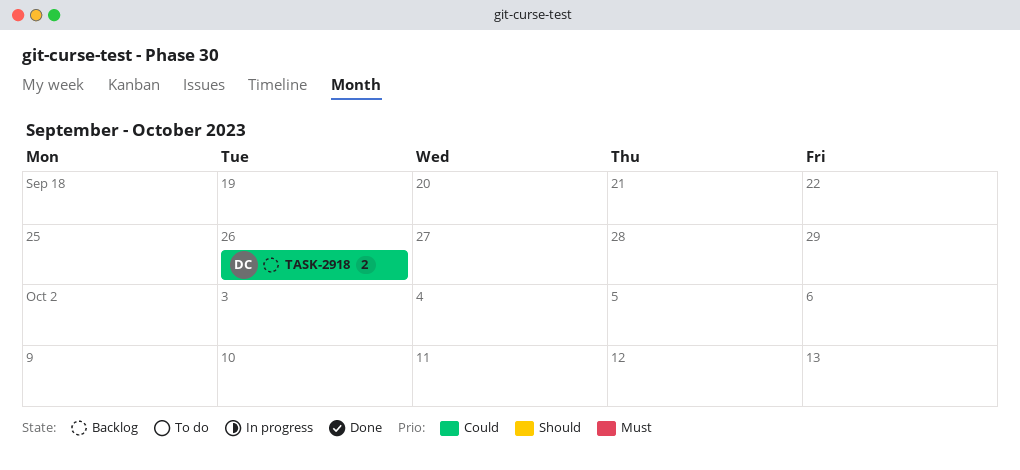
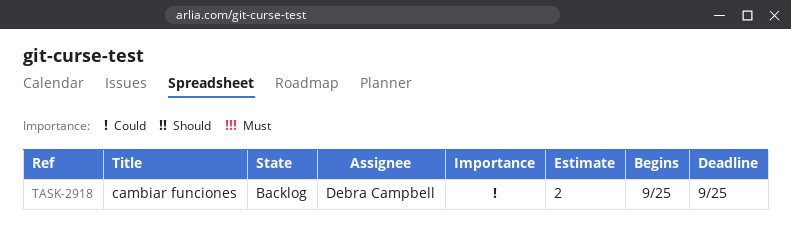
TASK-2918, start: Sep 26 -> Sep 25
TASK-2918, due: Sep 26 -> Sep 25

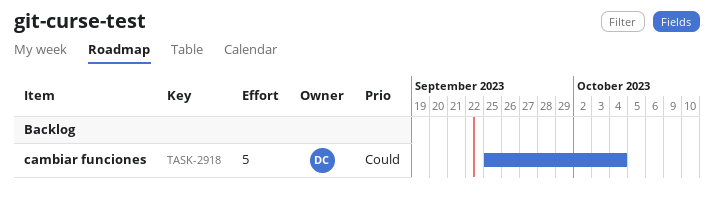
TASK-2918, estimate: 2 -> 5
TASK-2918, due: Sep 25 -> Oct 4

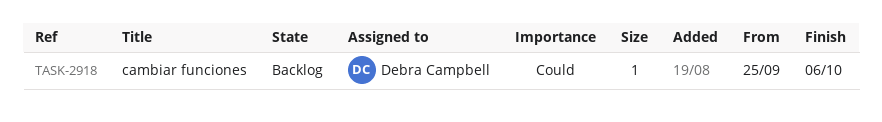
TASK-2918, estimate: 5 -> 1
TASK-2918, due: Oct 4 -> Oct 6

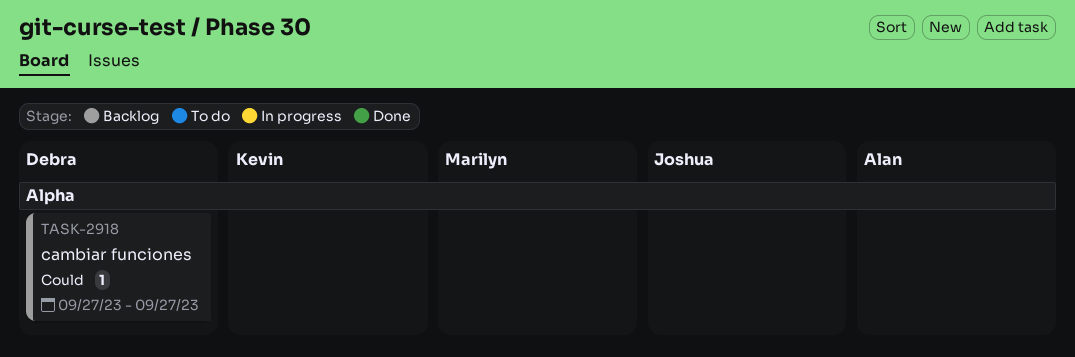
TASK-2918, start: Sep 25 -> Sep 27
TASK-2918, due: Oct 6 -> Sep 27

